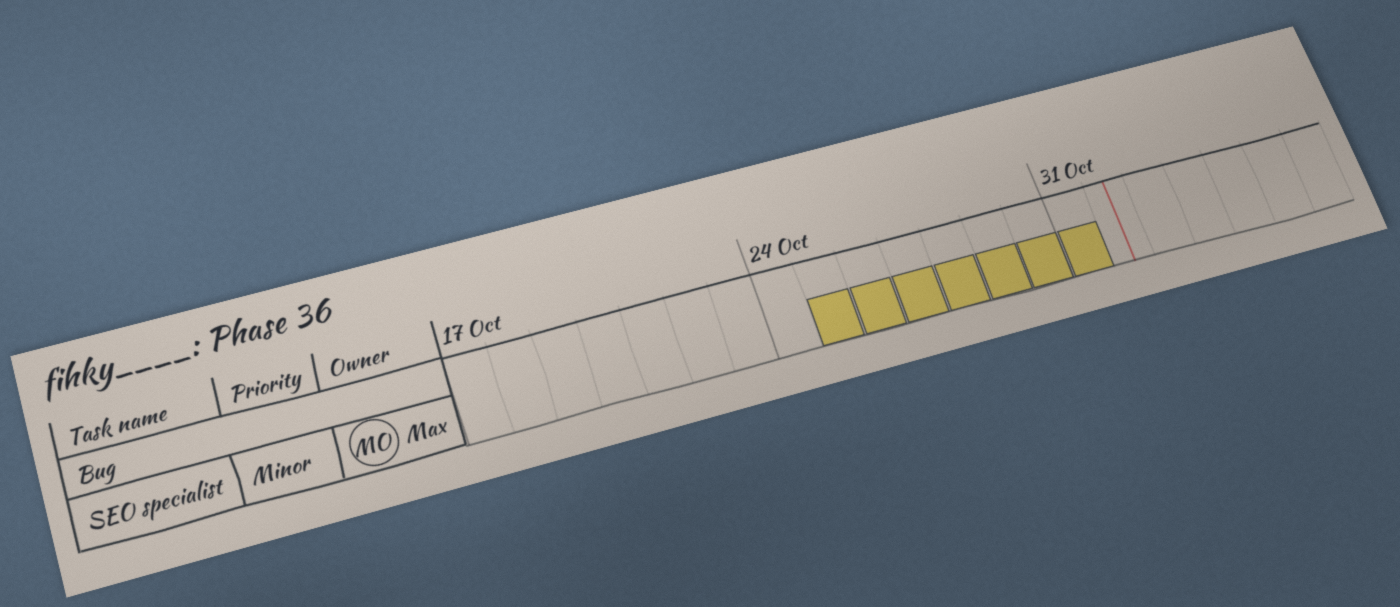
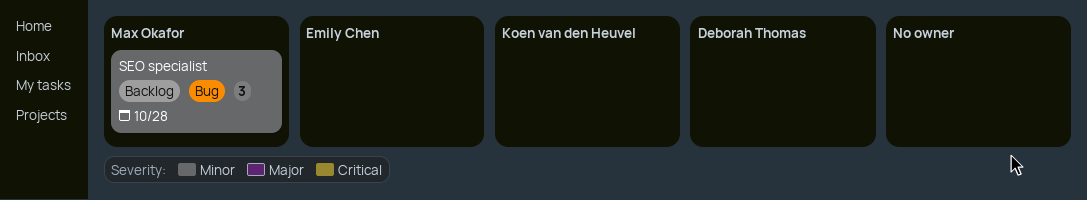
SEO specialist, due: Oct 31 -> Oct 28

